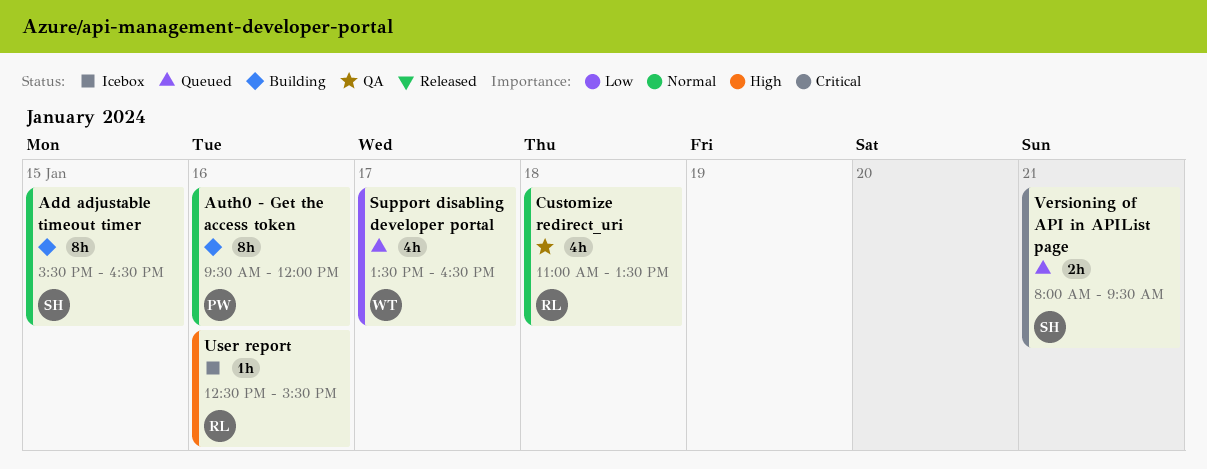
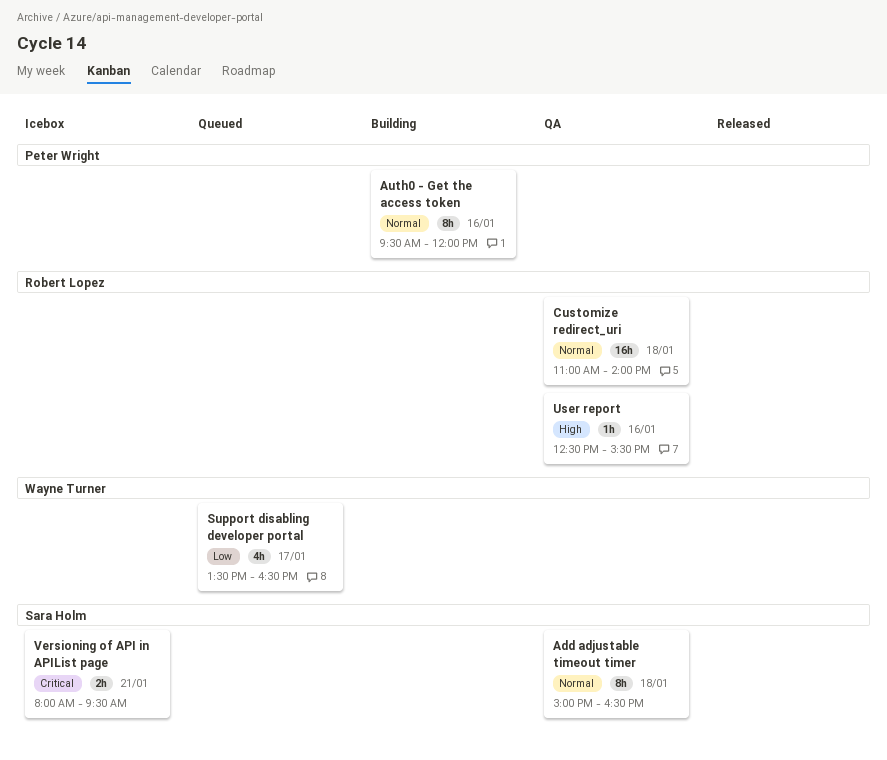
Add adjustable timeout timer, status: Building -> QA
Add adjustable timeout timer, day: Jan 15 -> Jan 18
Add adjustable timeout timer, begins: 15:30 -> 15:00
Customize redirect_uri, estimate: 4h -> 16h
Customize redirect_uri, ends: 13:30 -> 14:00
User report, status: Icebox -> QA
Versioning of API in APIList page, status: Queued -> Icebox

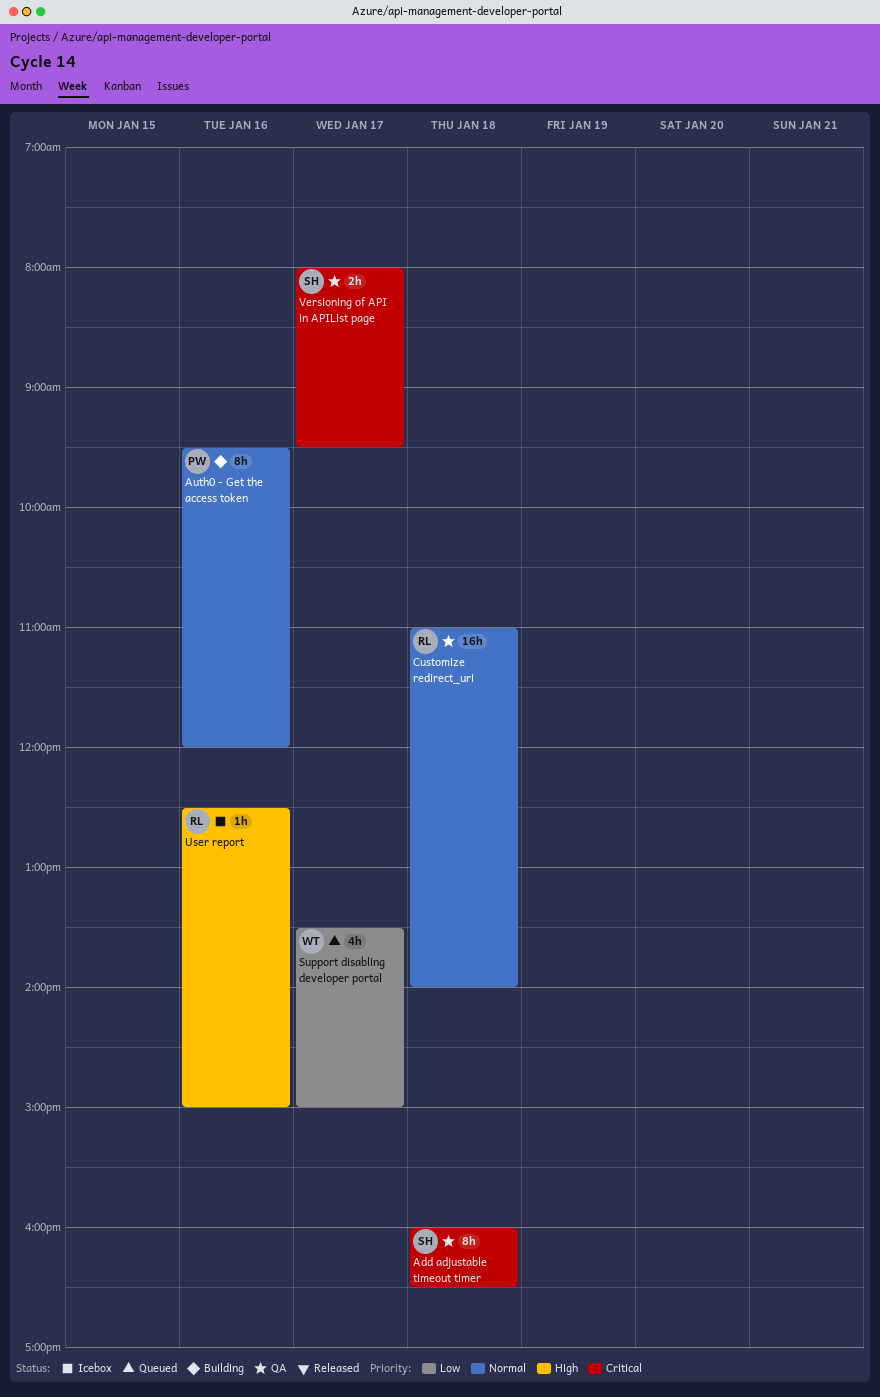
Add adjustable timeout timer, priority: Normal -> Critical
Add adjustable timeout timer, begins: 15:00 -> 16:00
Support disabling developer portal, ends: 16:30 -> 15:00
User report, status: QA -> Icebox
User report, ends: 15:30 -> 15:00
Versioning of API in APIList page, status: Icebox -> QA
Versioning of API in APIList page, day: Jan 21 -> Jan 17

